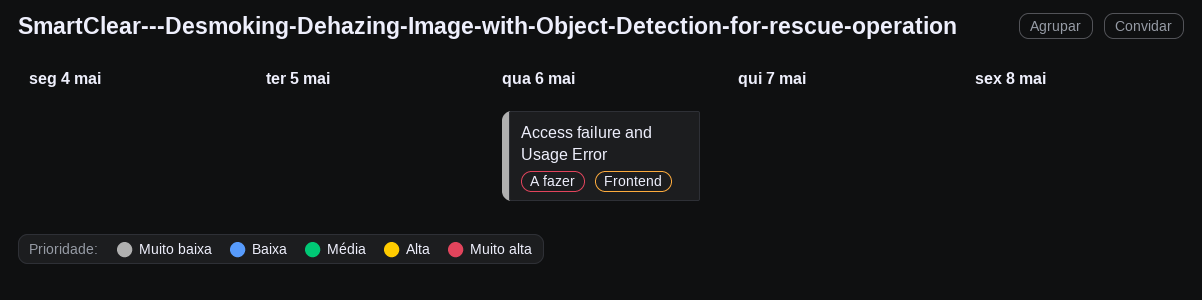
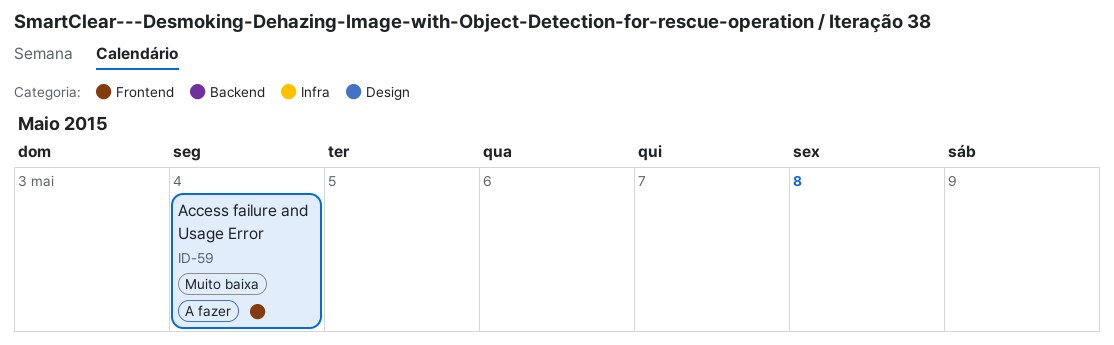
Access failure and Usage Error, due: May 6 -> May 4

